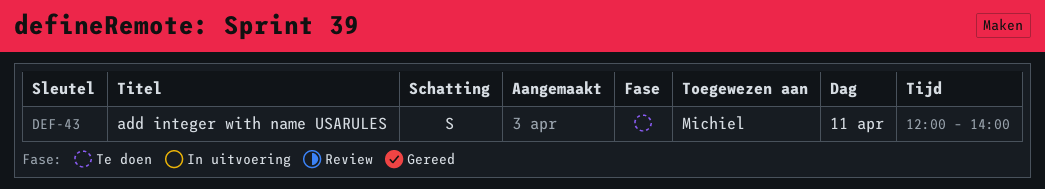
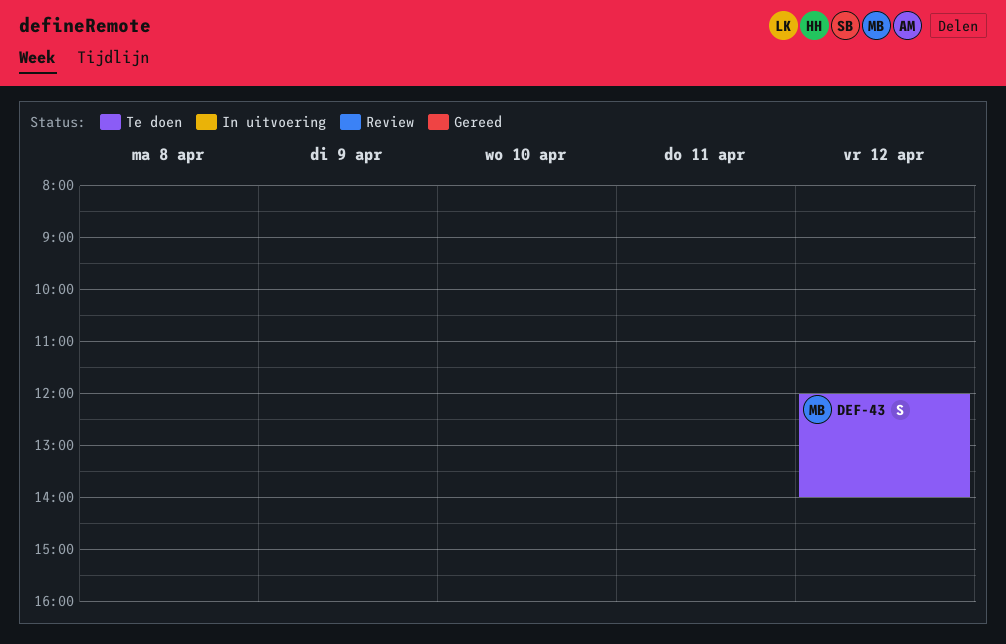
DEF-43, day: Apr 11 -> Apr 12

